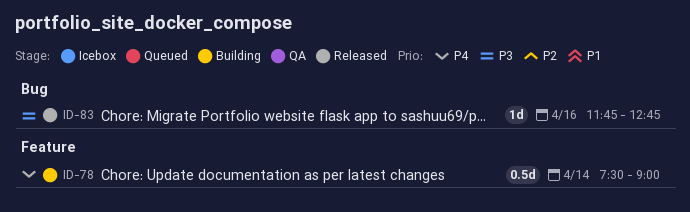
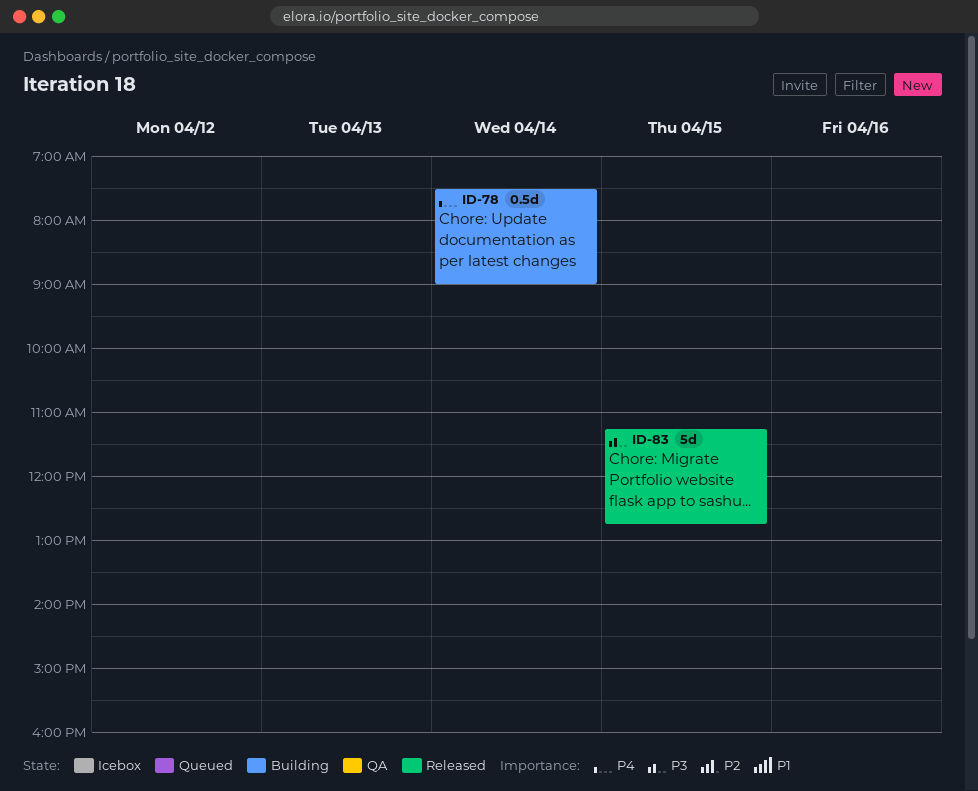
ID-83, estimate: 1d -> 5d
ID-83, day: Apr 16 -> Apr 15
ID-83, begins: 11:45 -> 11:15

